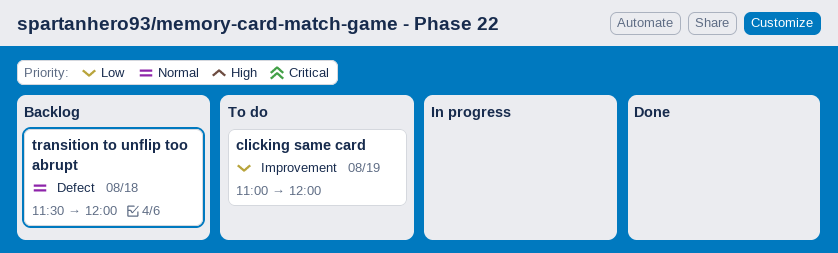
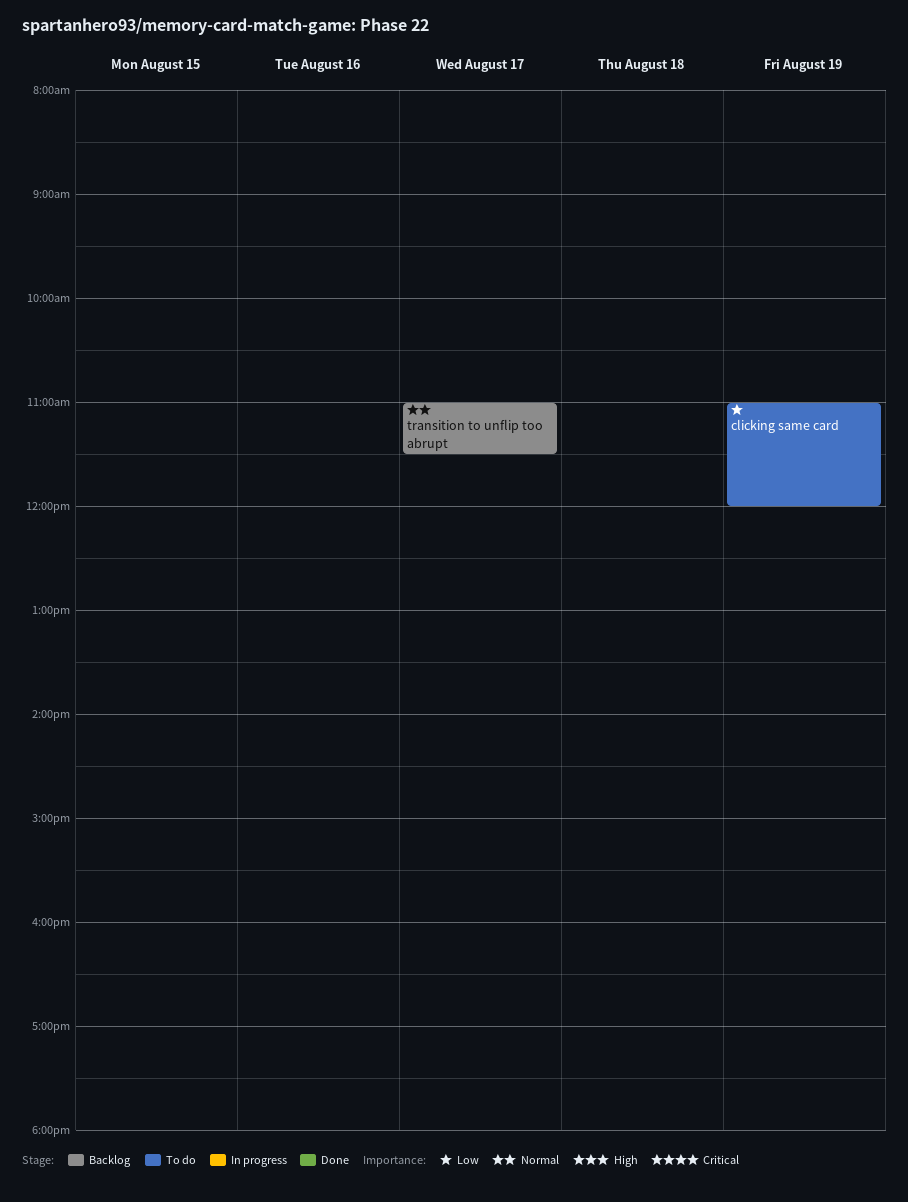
transition to unflip too abrupt, day: Aug 18 -> Aug 17
transition to unflip too abrupt, begins: 11:30 -> 11:00
transition to unflip too abrupt, ends: 12:00 -> 11:30

